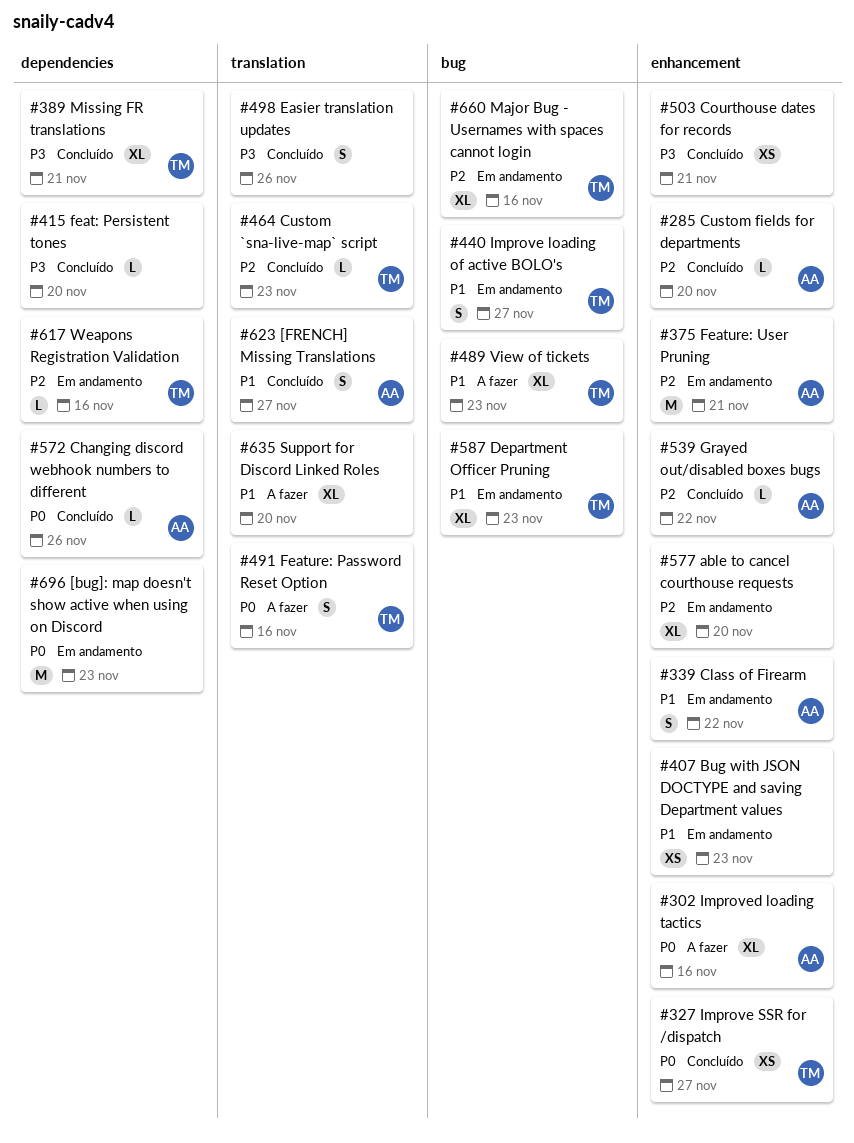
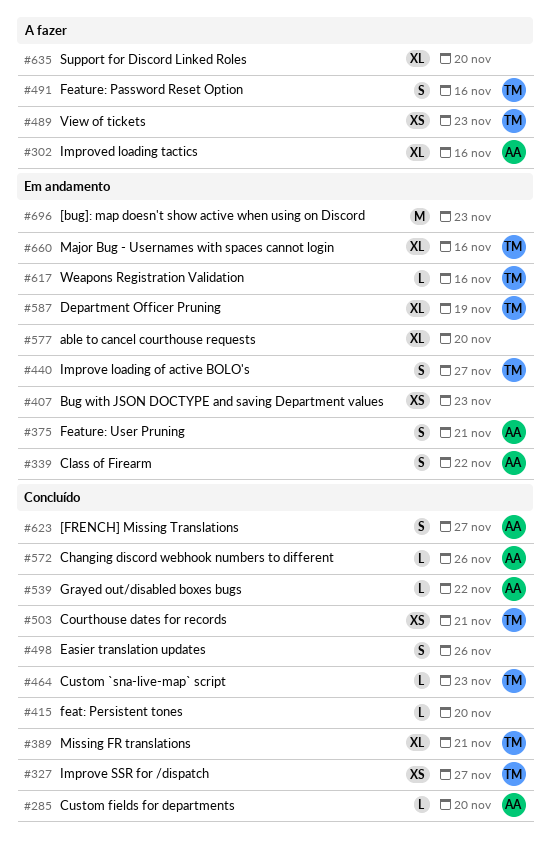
#375, estimate: M -> S
#489, estimate: XL -> XS
#503, owner: none -> TM
#587, due: Nov 23 -> Nov 19

